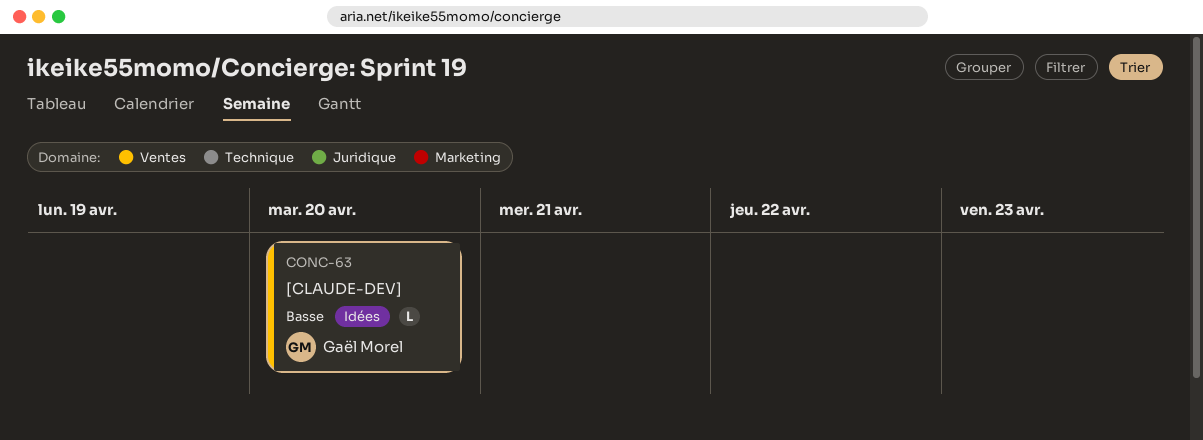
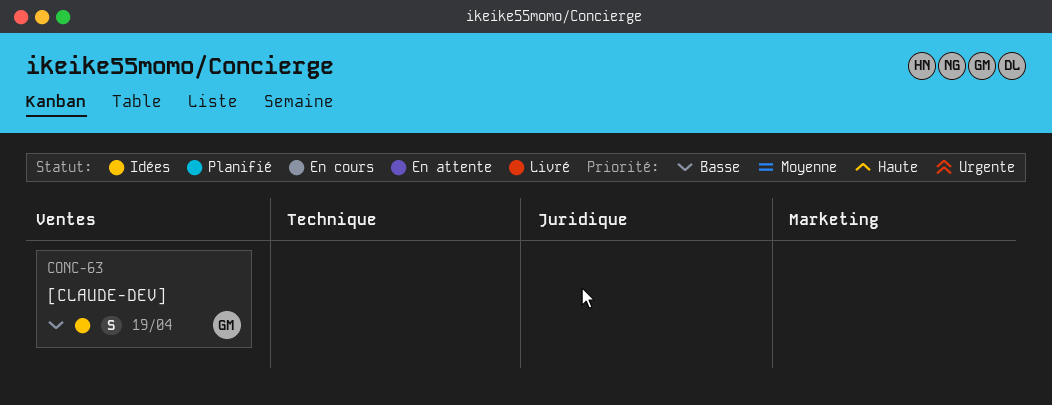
CONC-63, estimate: L -> S
CONC-63, due: Apr 20 -> Apr 19

